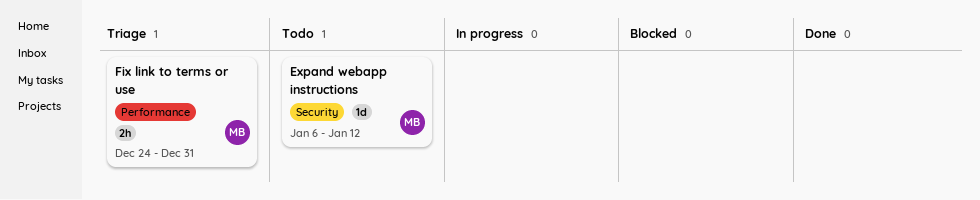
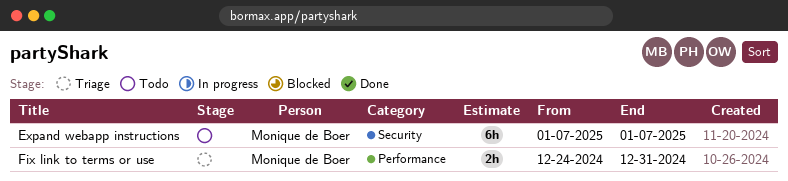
Expand webapp instructions, estimate: 1d -> 6h
Expand webapp instructions, start: Jan 6 -> Jan 7
Expand webapp instructions, due: Jan 12 -> Jan 7

